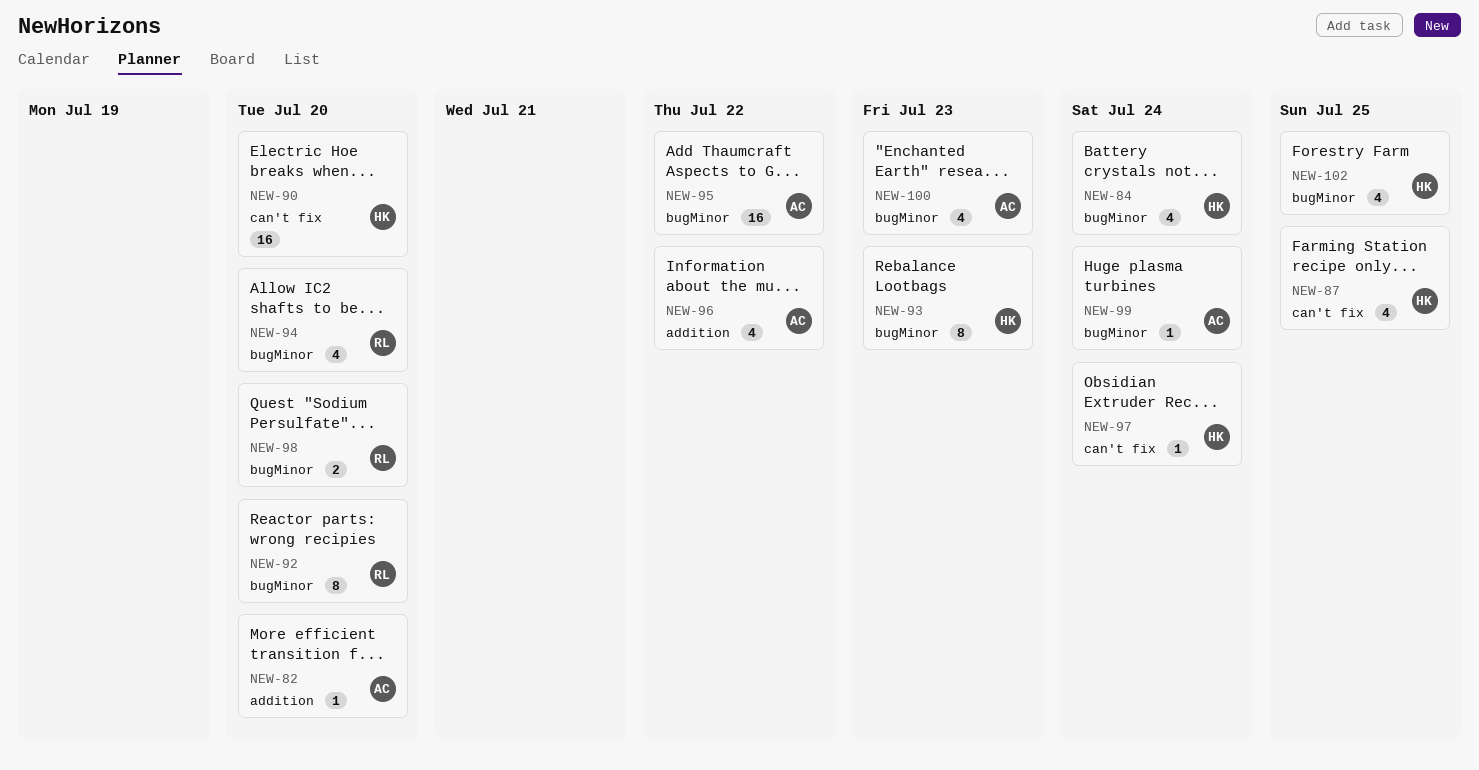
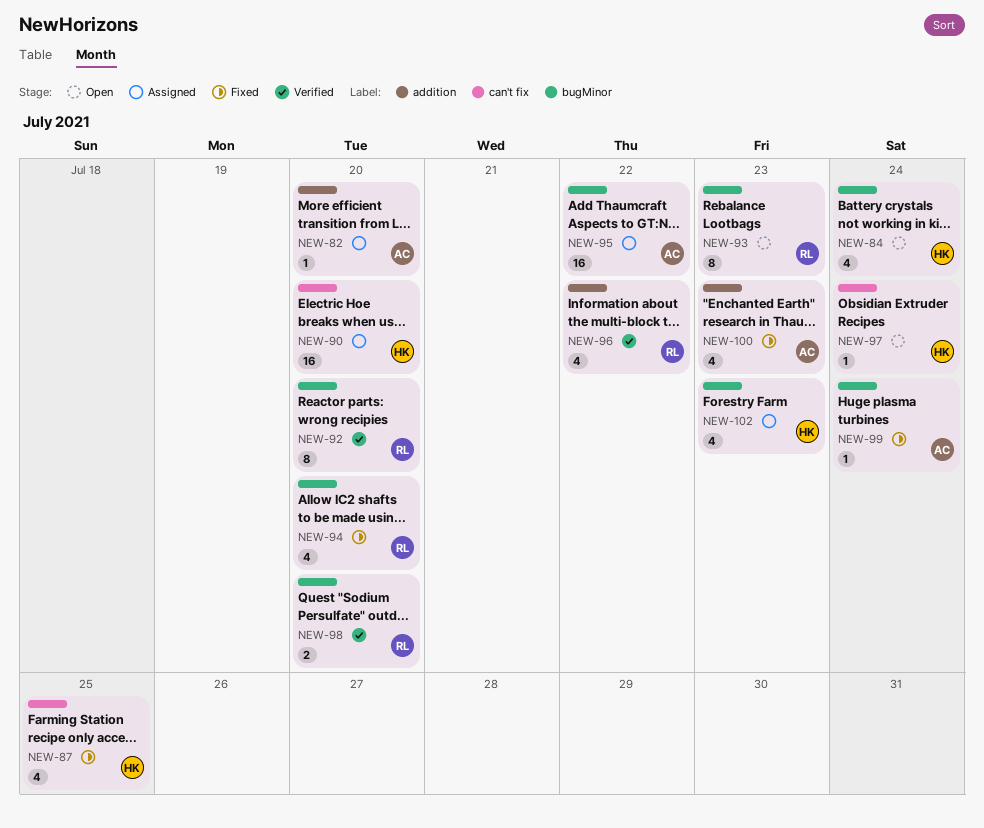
NEW-93, owner: HK -> RL
NEW-96, owner: AC -> RL
NEW-100, label: bugMinor -> addition
NEW-102, due: Jul 25 -> Jul 23

